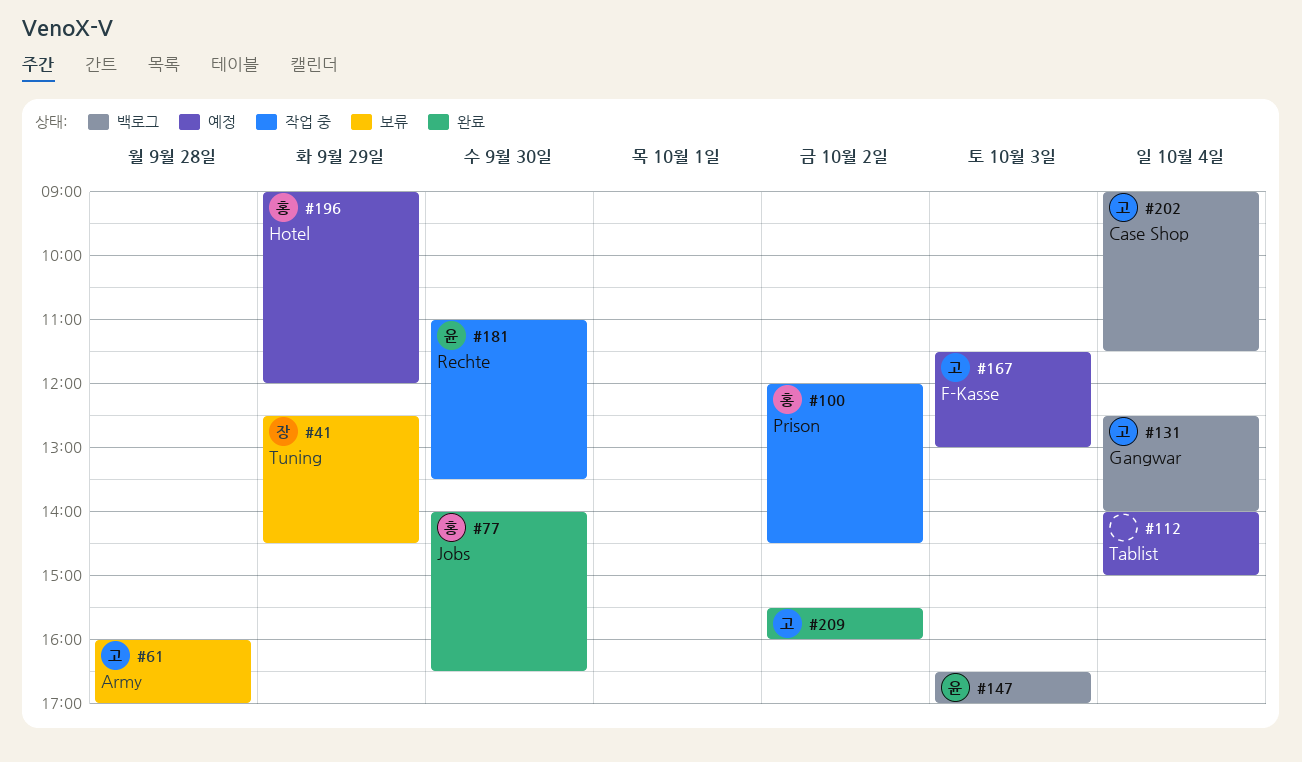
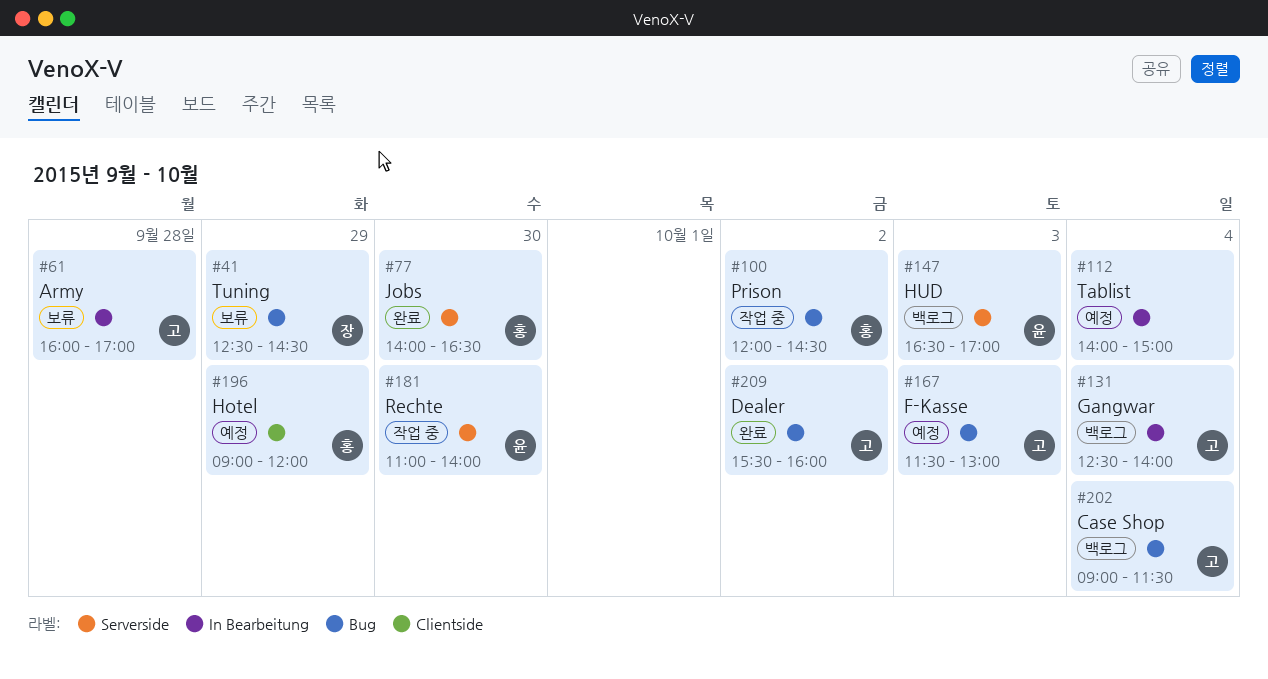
#181, ends: 13:30 -> 14:00

